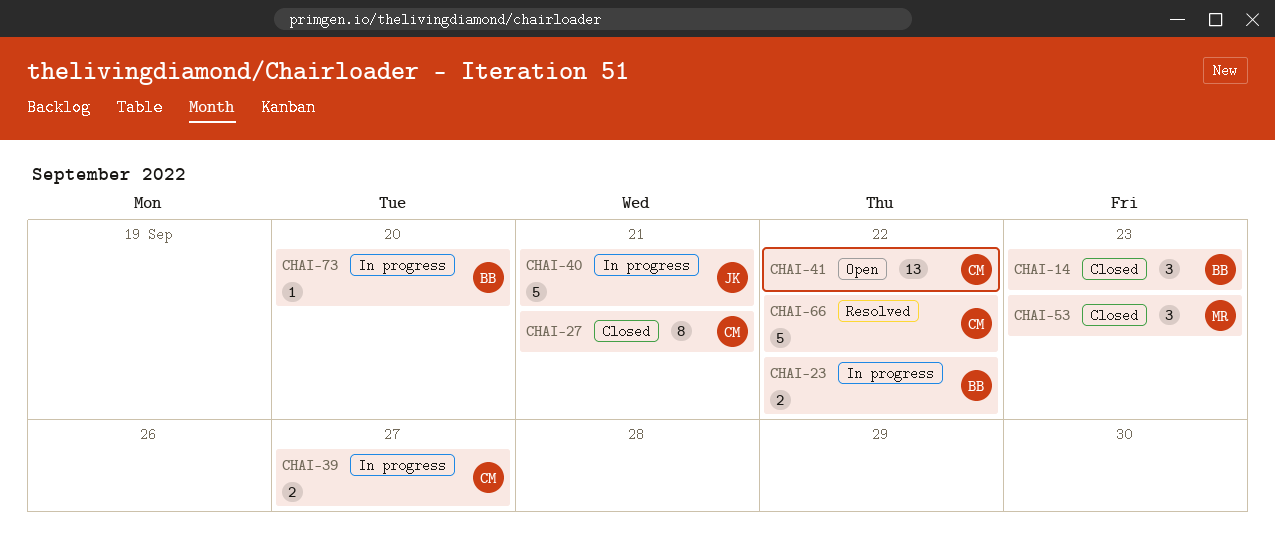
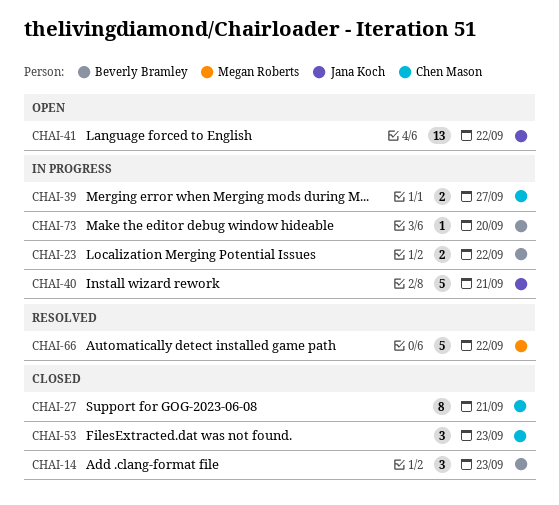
CHAI-41, owner: Chen Mason -> Jana Koch
CHAI-53, owner: Megan Roberts -> Chen Mason
CHAI-66, owner: Chen Mason -> Megan Roberts

